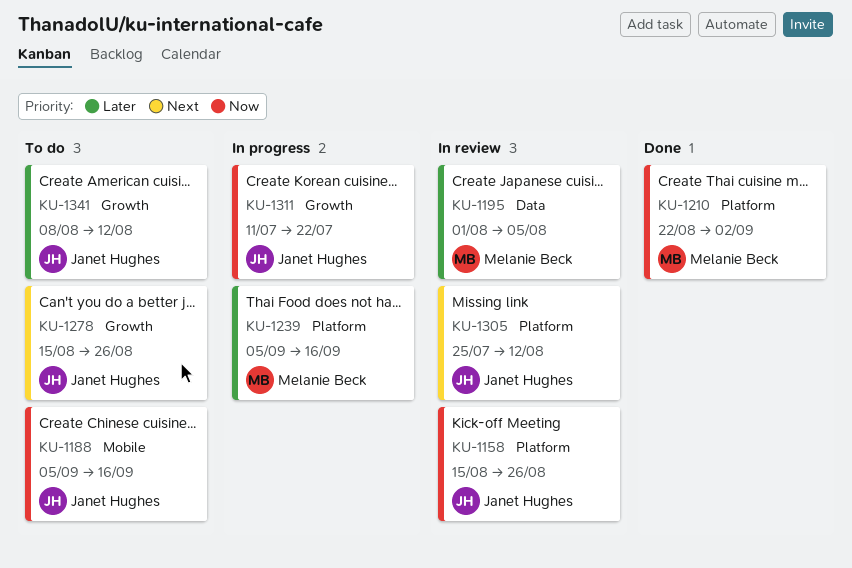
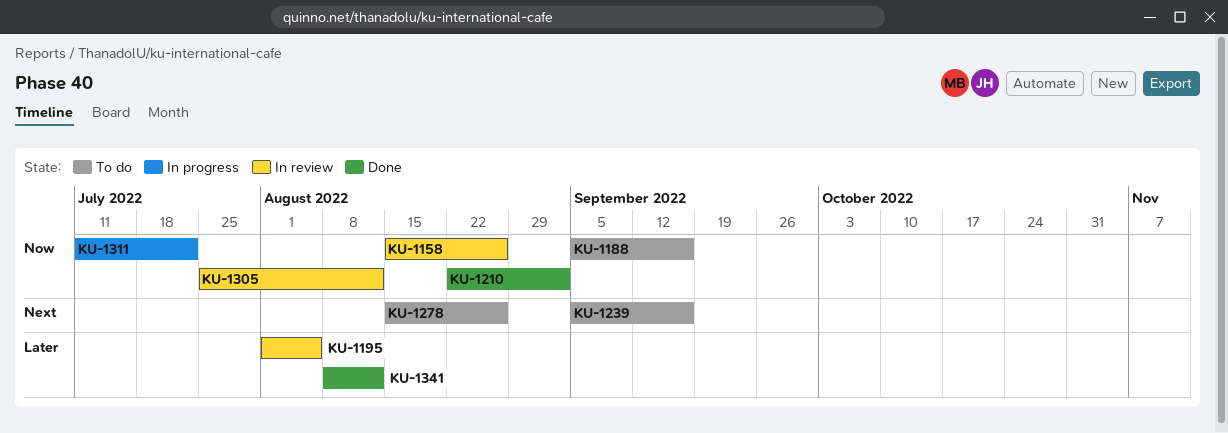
KU-1239, status: In progress -> To do
KU-1239, priority: Later -> Next
KU-1305, priority: Next -> Now
KU-1341, status: To do -> Done

